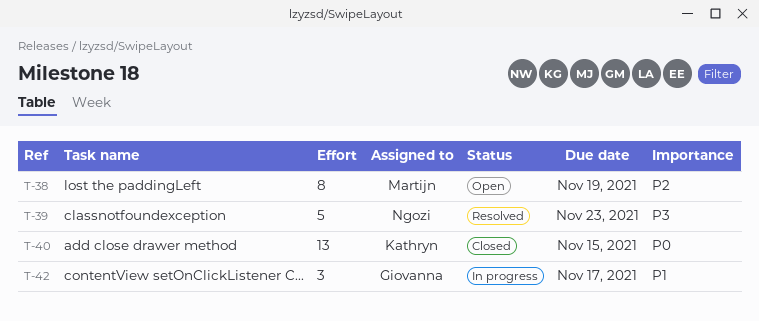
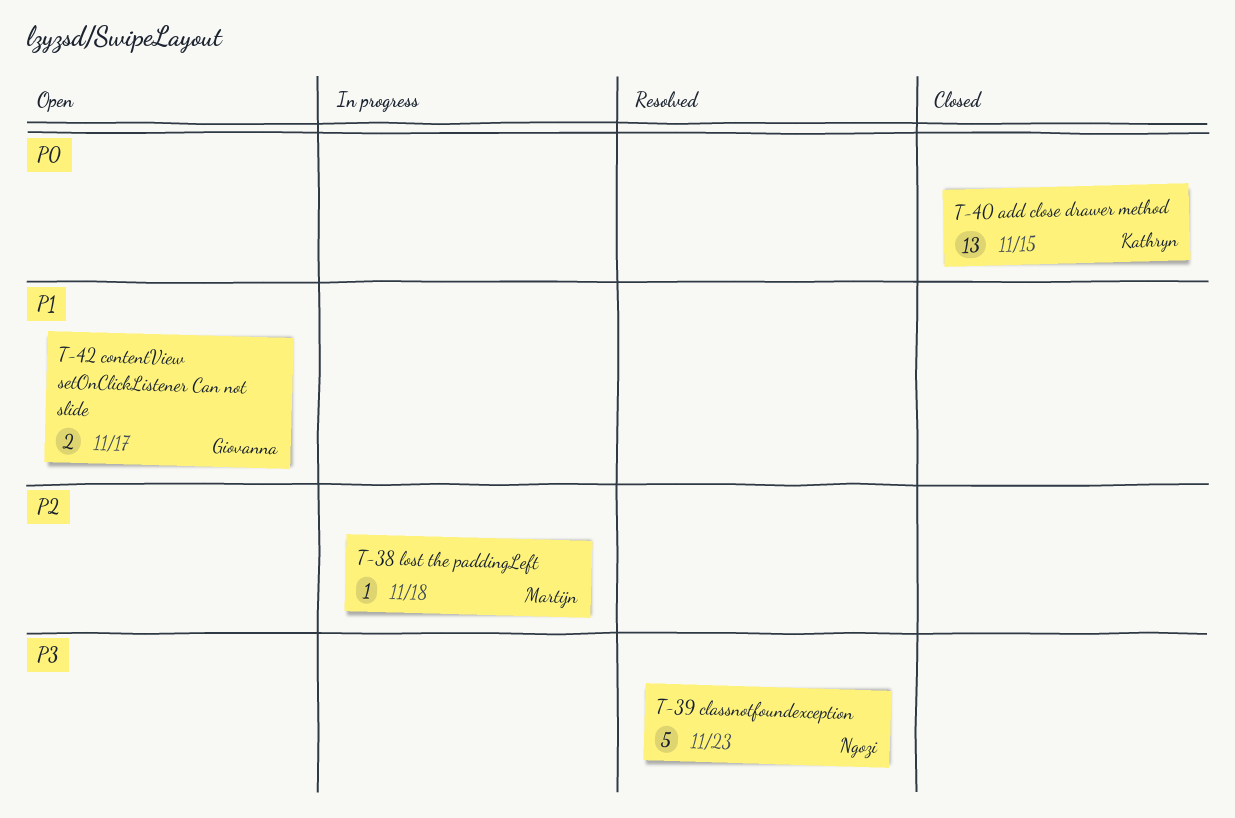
T-38, status: Open -> In progress
T-38, estimate: 8 -> 1
T-38, due: Nov 19 -> Nov 18
T-42, status: In progress -> Open
T-42, estimate: 3 -> 2

